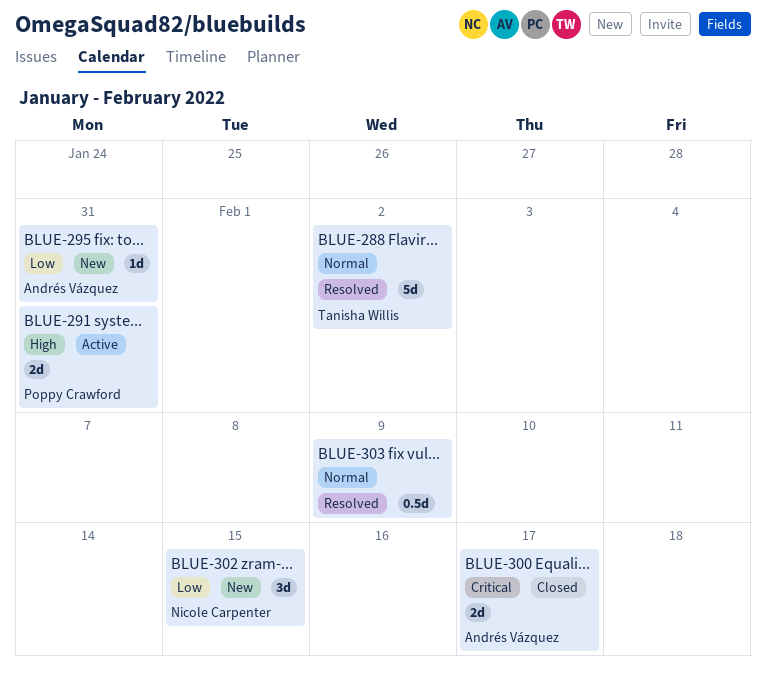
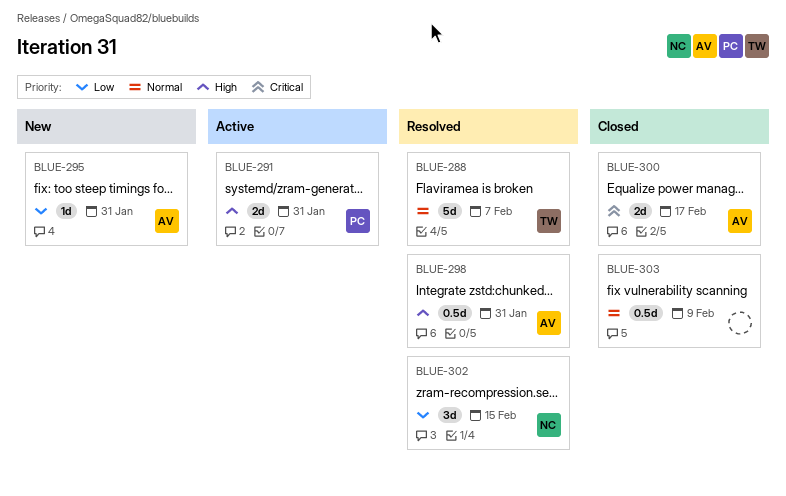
BLUE-288, due: Feb 2 -> Feb 7
BLUE-298: none -> present
BLUE-302, status: New -> Resolved
BLUE-303, status: Resolved -> Closed

